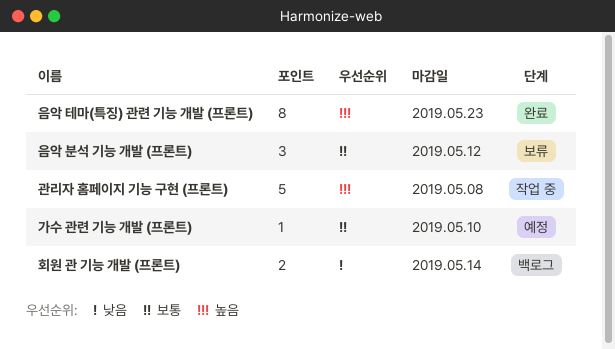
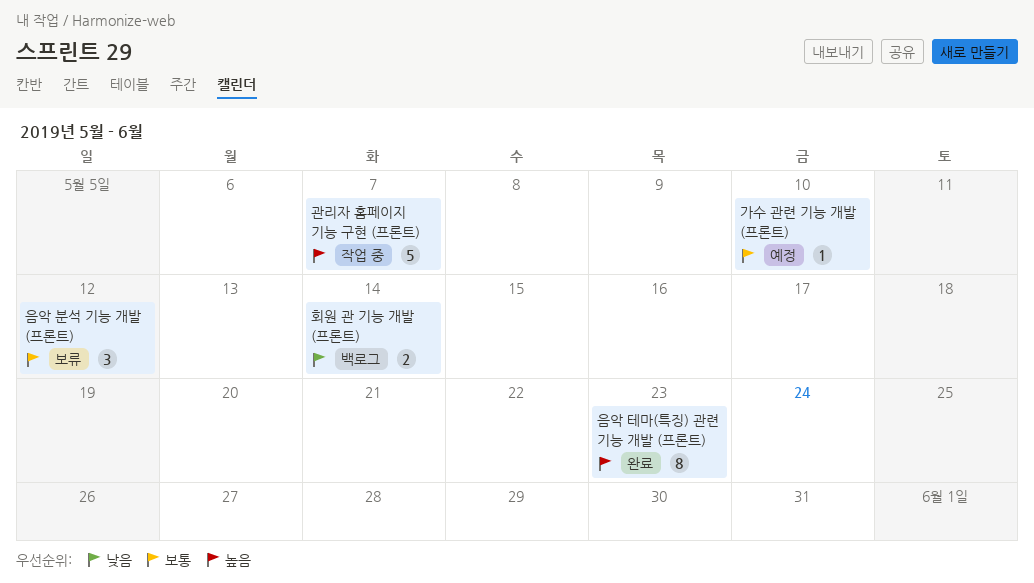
관리자 홈페이지 기능 구현 (프론트), due: May 8 -> May 7

